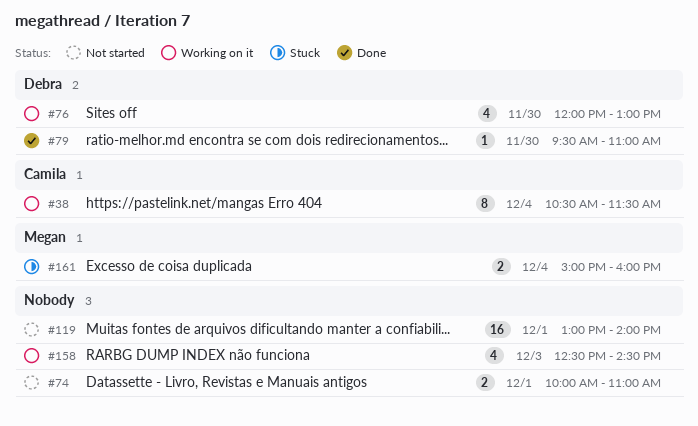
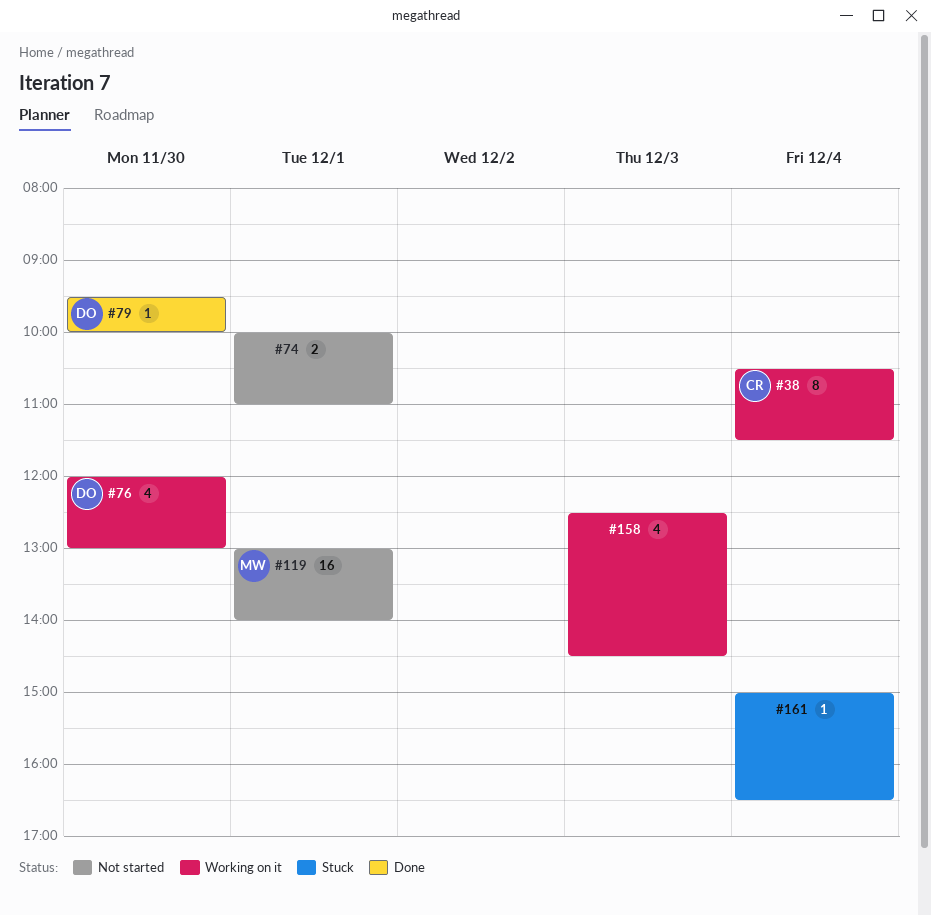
#79, ends: 11:00 -> 10:00
#119, owner: none -> Megan
#161, owner: Megan -> none
#161, estimate: 2 -> 1
#161, ends: 16:00 -> 16:30

